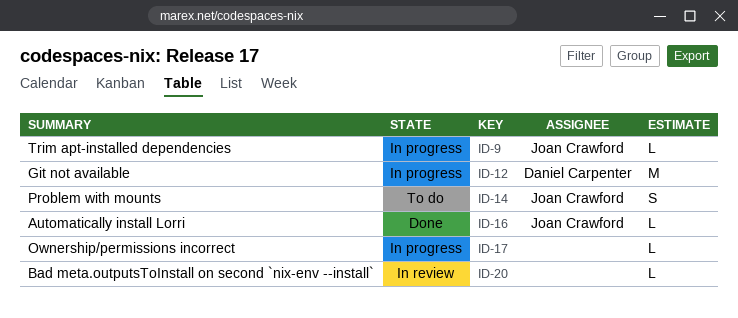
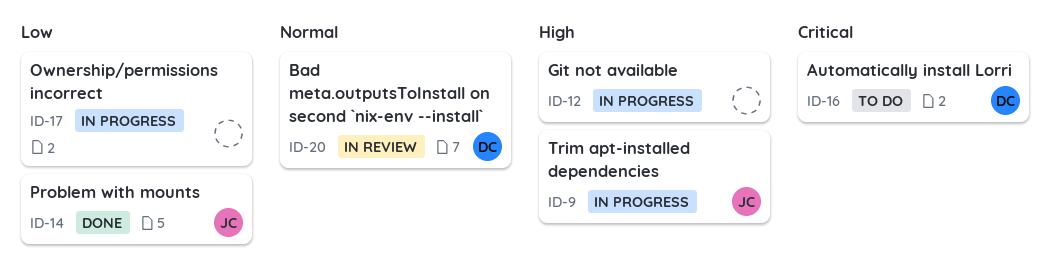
ID-12, owner: Daniel Carpenter -> none
ID-14, status: To do -> Done
ID-16, status: Done -> To do
ID-16, owner: Joan Crawford -> Daniel Carpenter
ID-20, owner: none -> Daniel Carpenter

